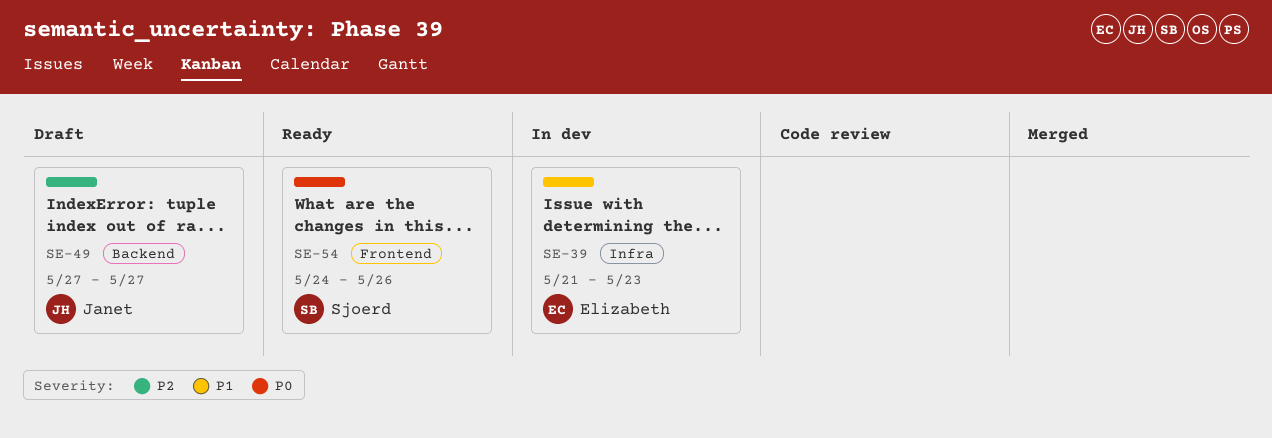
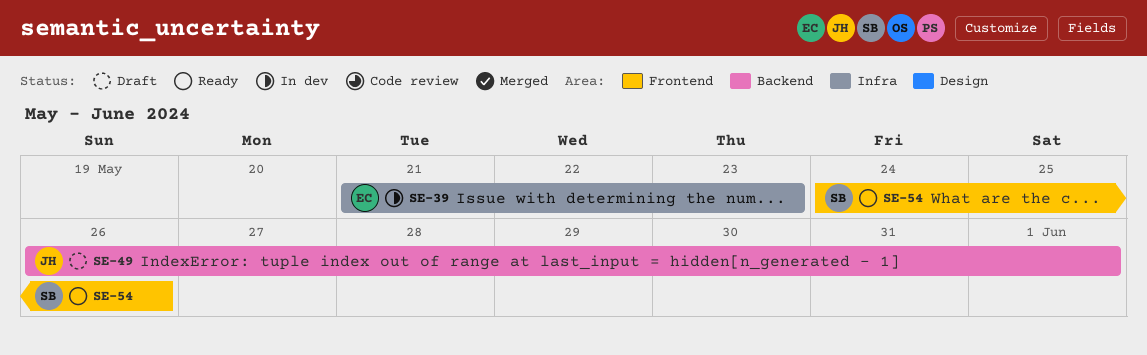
SE-49, start: May 27 -> May 26
SE-49, due: May 27 -> Jun 1

